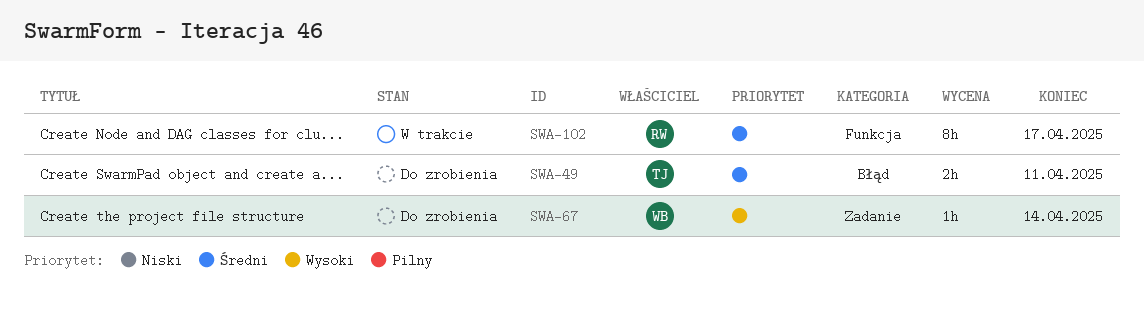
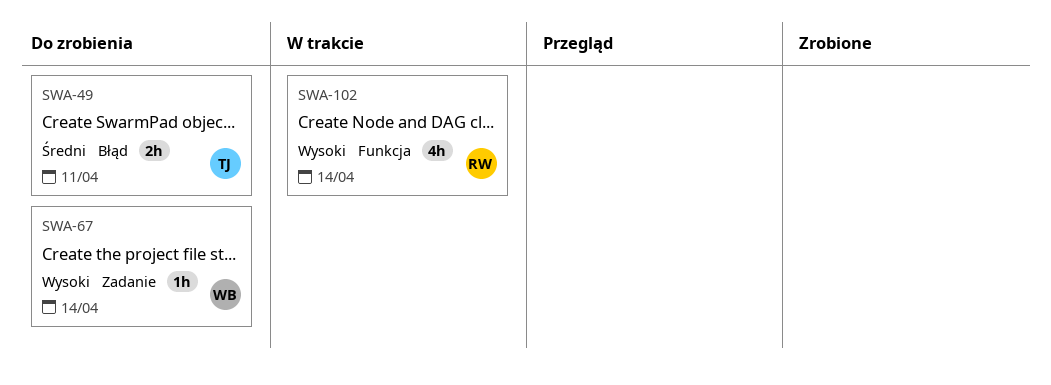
SWA-102, priority: Średni -> Wysoki
SWA-102, estimate: 8h -> 4h
SWA-102, due: Apr 17 -> Apr 14

